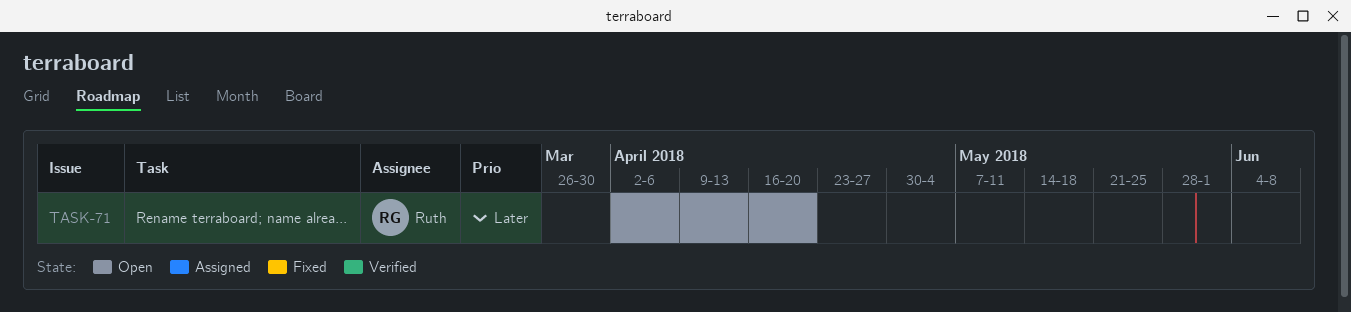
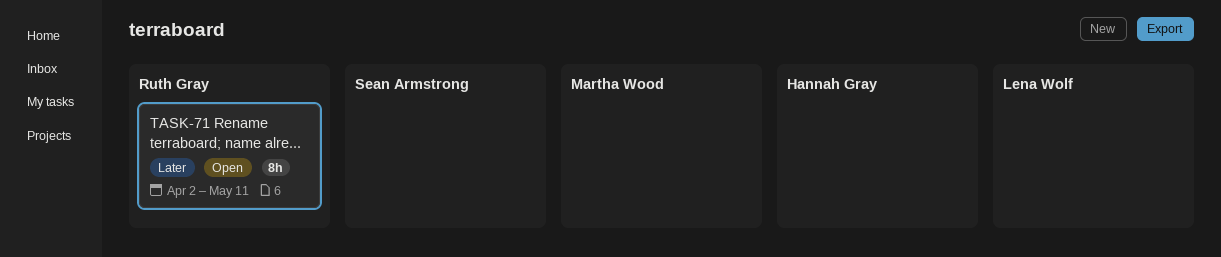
TASK-71, due: Apr 20 -> May 11

